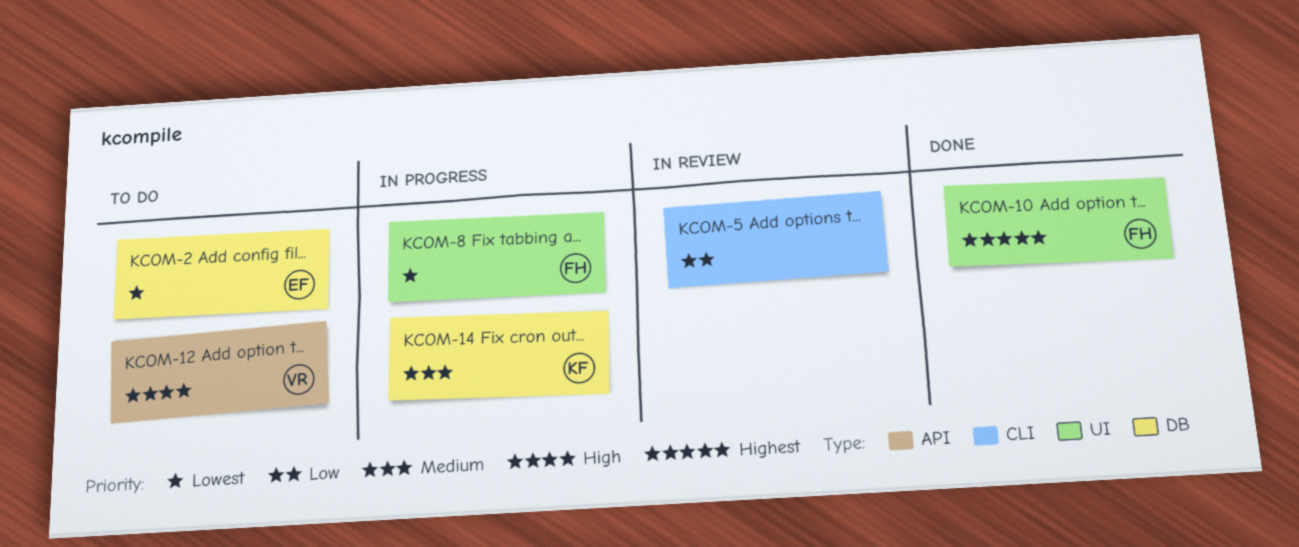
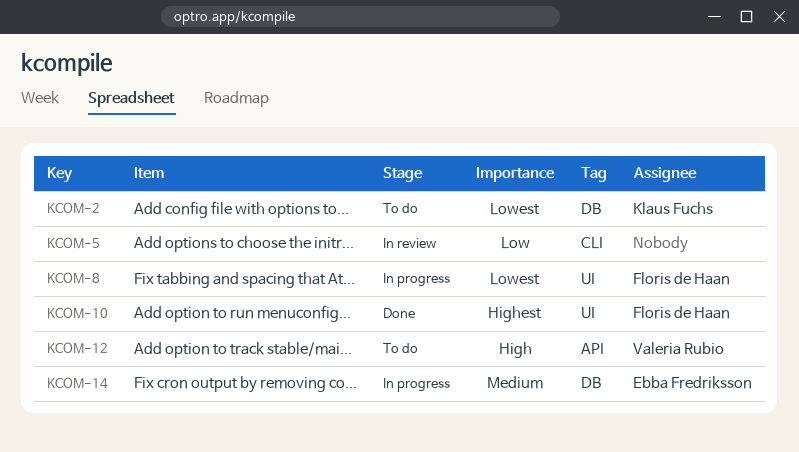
KCOM-2, owner: Ebba Fredriksson -> Klaus Fuchs
KCOM-14, owner: Klaus Fuchs -> Ebba Fredriksson

